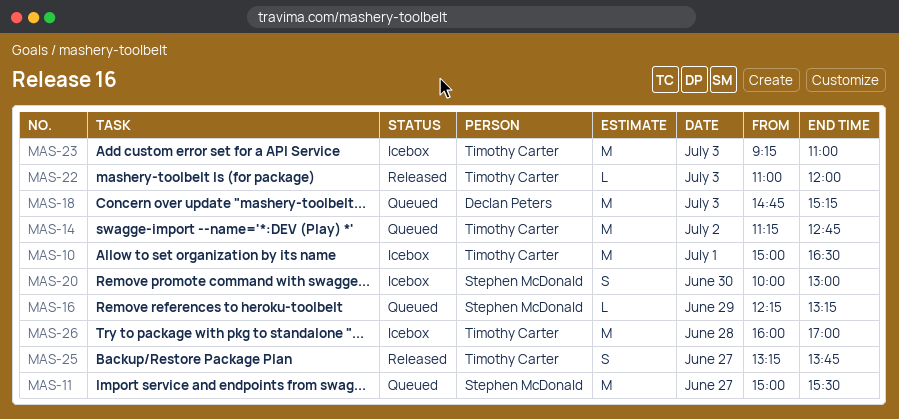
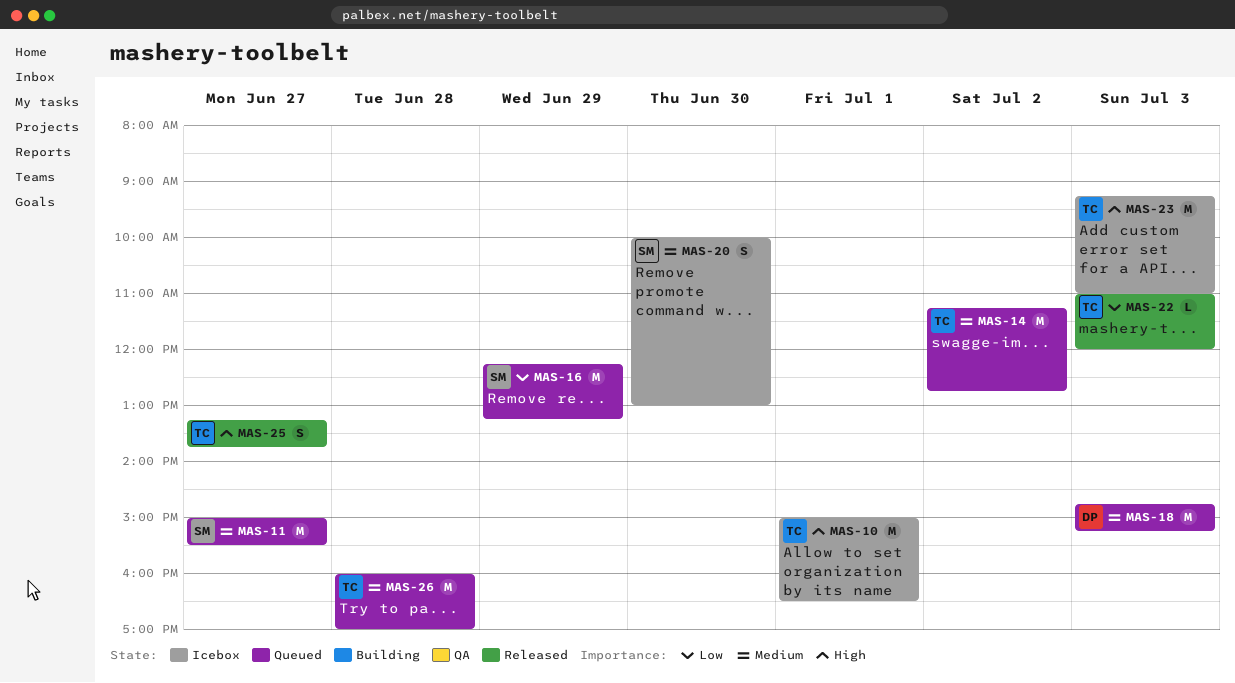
MAS-16, estimate: L -> M
MAS-26, status: Icebox -> Queued

